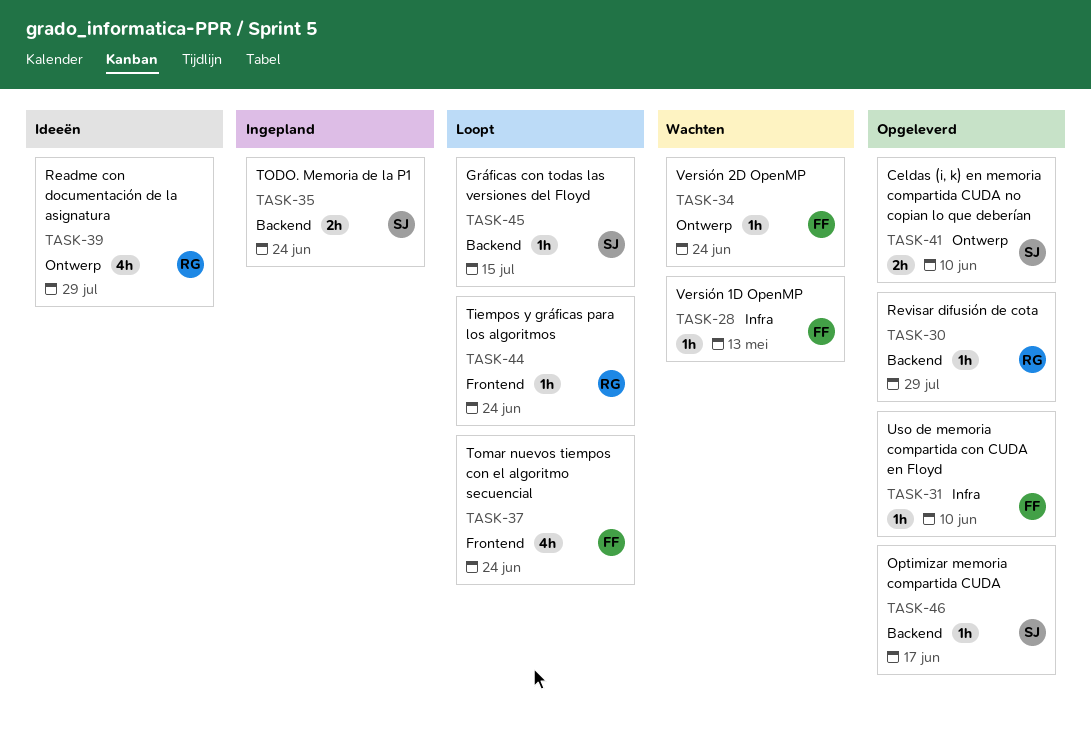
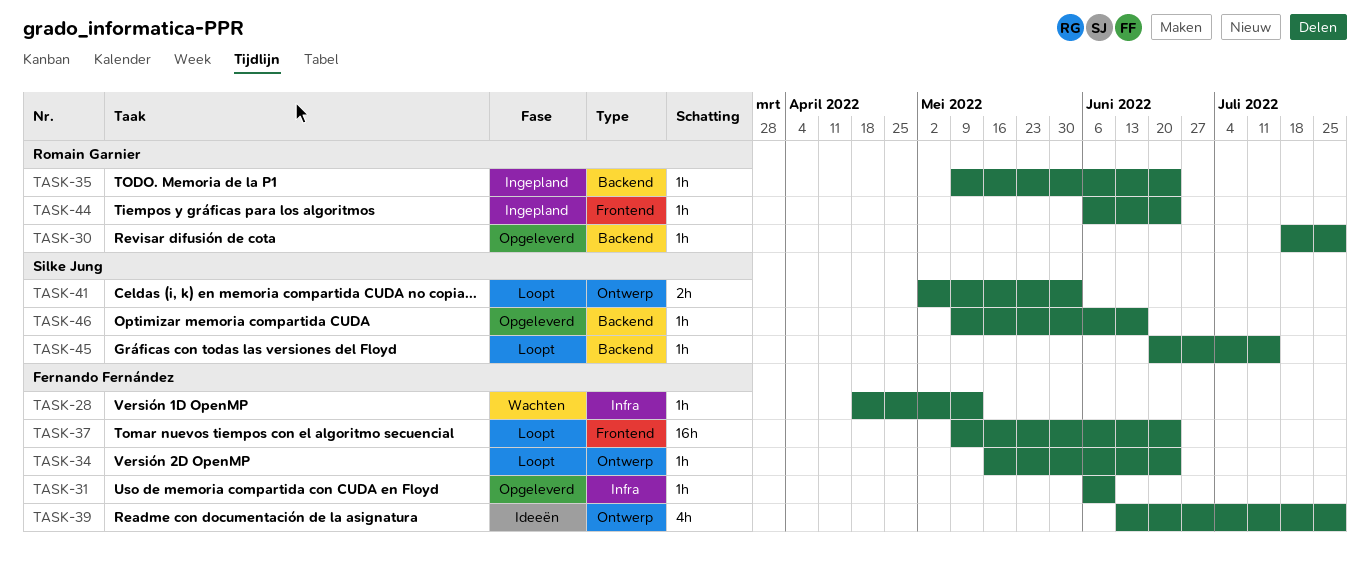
TASK-34, status: Wachten -> Loopt
TASK-35, owner: Silke Jung -> Romain Garnier
TASK-35, estimate: 2h -> 1h
TASK-37, estimate: 4h -> 16h
TASK-39, owner: Romain Garnier -> Fernando Fernández
TASK-41, status: Opgeleverd -> Loopt
TASK-41, due: Jun 10 -> Jun 3
TASK-44, status: Loopt -> Ingepland

